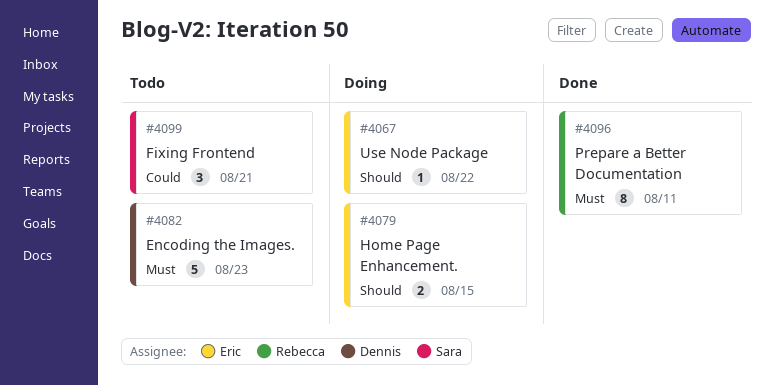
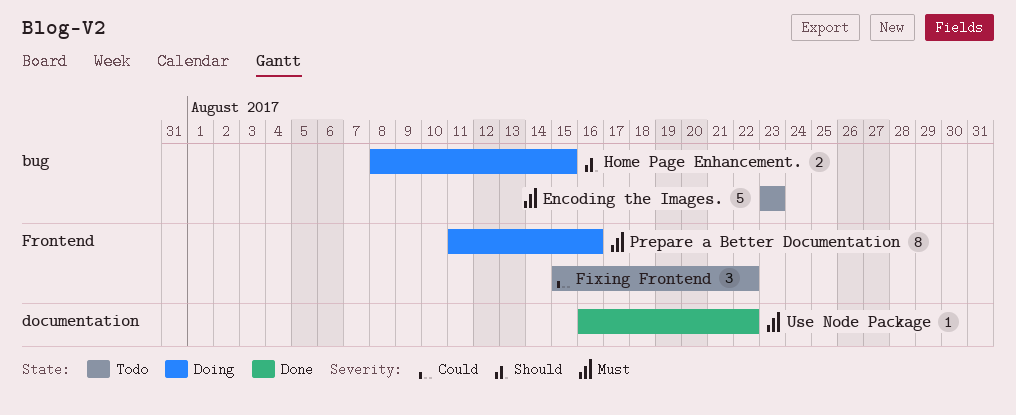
Fixing Frontend, due: Aug 21 -> Aug 22
Prepare a Better Documentation, status: Done -> Doing
Prepare a Better Documentation, due: Aug 11 -> Aug 16
Use Node Package, status: Doing -> Done
Use Node Package, priority: Should -> Must

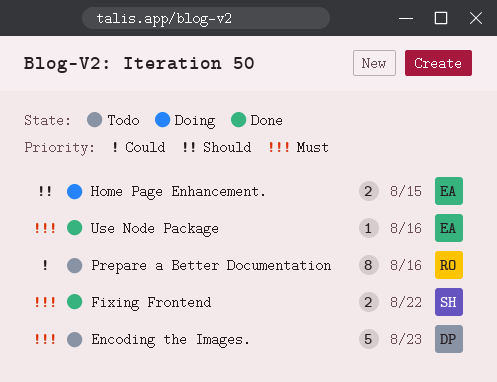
Fixing Frontend, status: Todo -> Done
Fixing Frontend, priority: Could -> Must
Fixing Frontend, estimate: 3 -> 2
Prepare a Better Documentation, status: Doing -> Todo
Prepare a Better Documentation, priority: Must -> Could
Use Node Package, due: Aug 22 -> Aug 16

